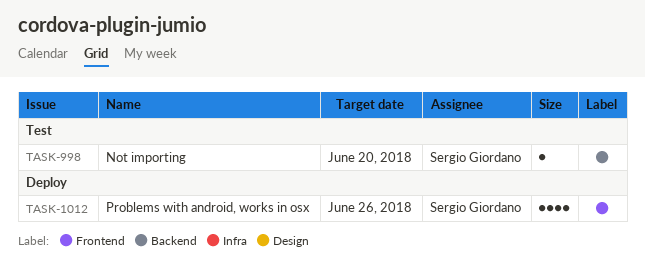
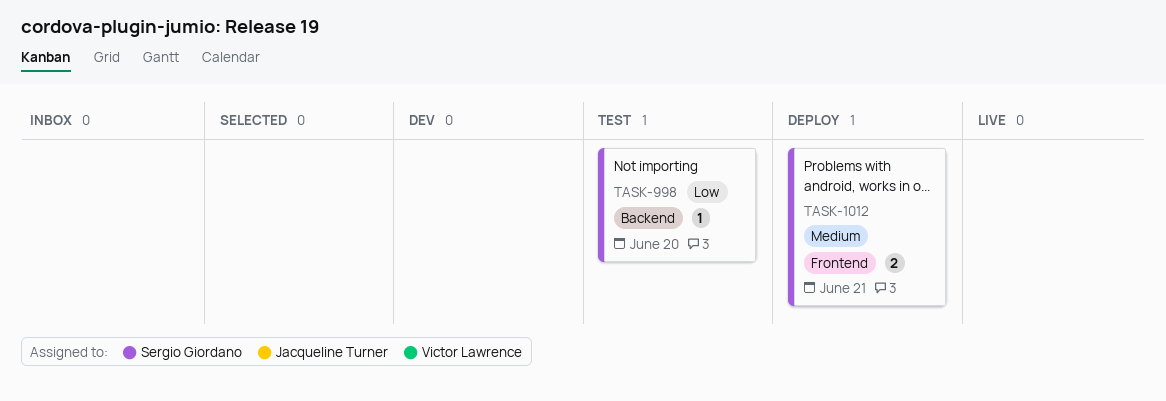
TASK-1012, estimate: 4 -> 2
TASK-1012, due: Jun 26 -> Jun 21

